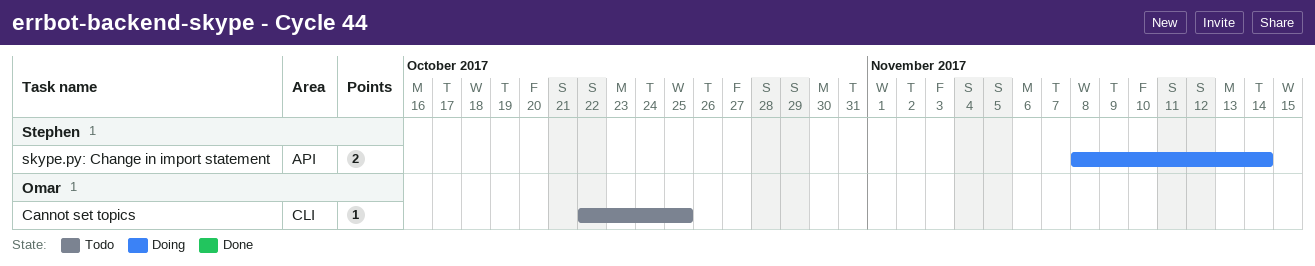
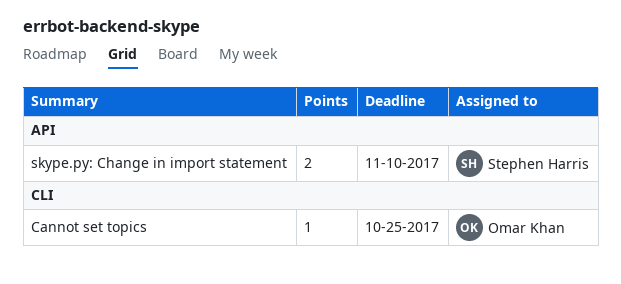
skype.py: Change in import statement, due: Nov 14 -> Nov 10

